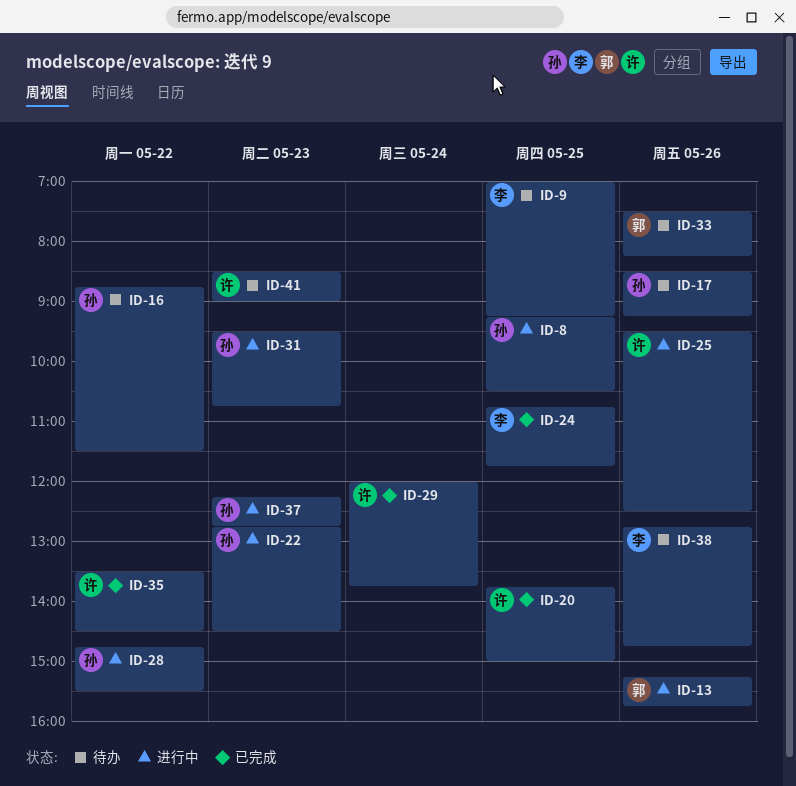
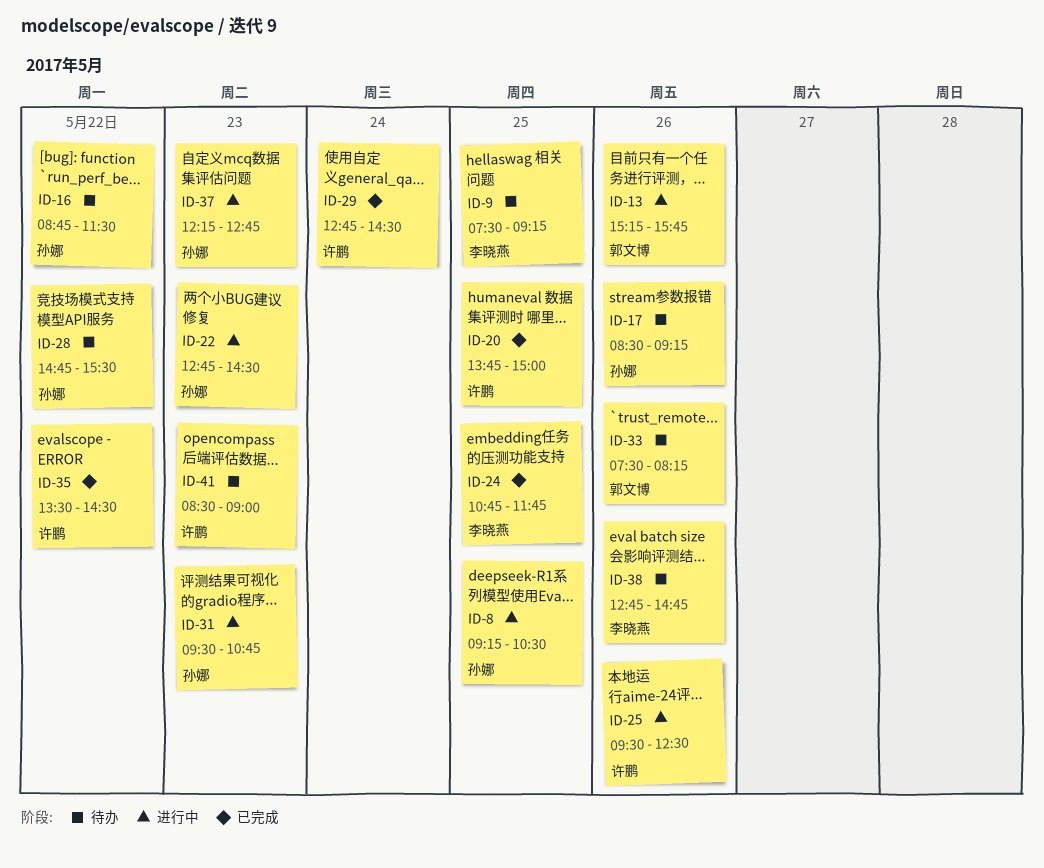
ID-9, begins: 07:00 -> 07:30
ID-28, status: 进行中 -> 待办
ID-29, begins: 12:00 -> 12:45
ID-29, ends: 13:45 -> 14:30

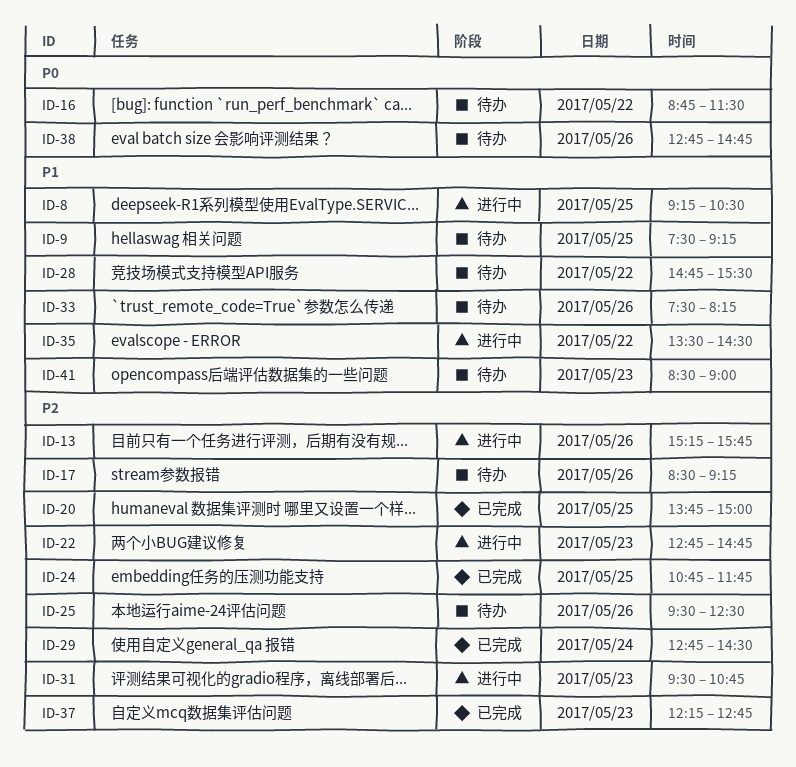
ID-22, ends: 14:30 -> 14:45
ID-25, status: 进行中 -> 待办
ID-35, status: 已完成 -> 进行中
ID-37, status: 进行中 -> 已完成

